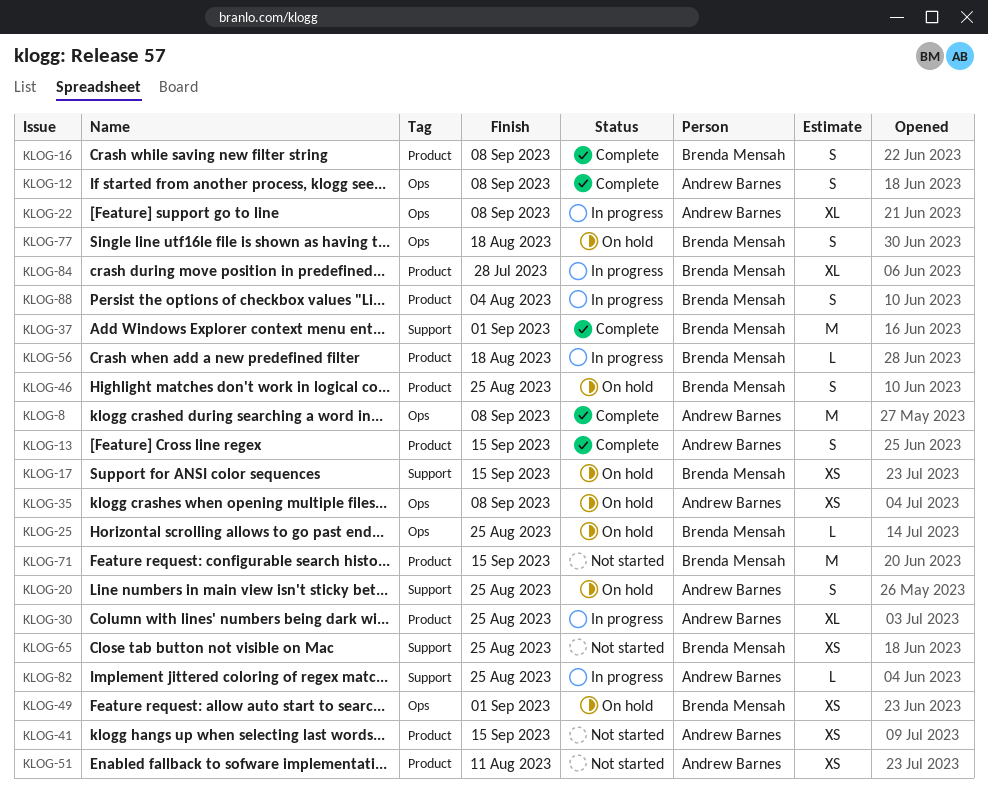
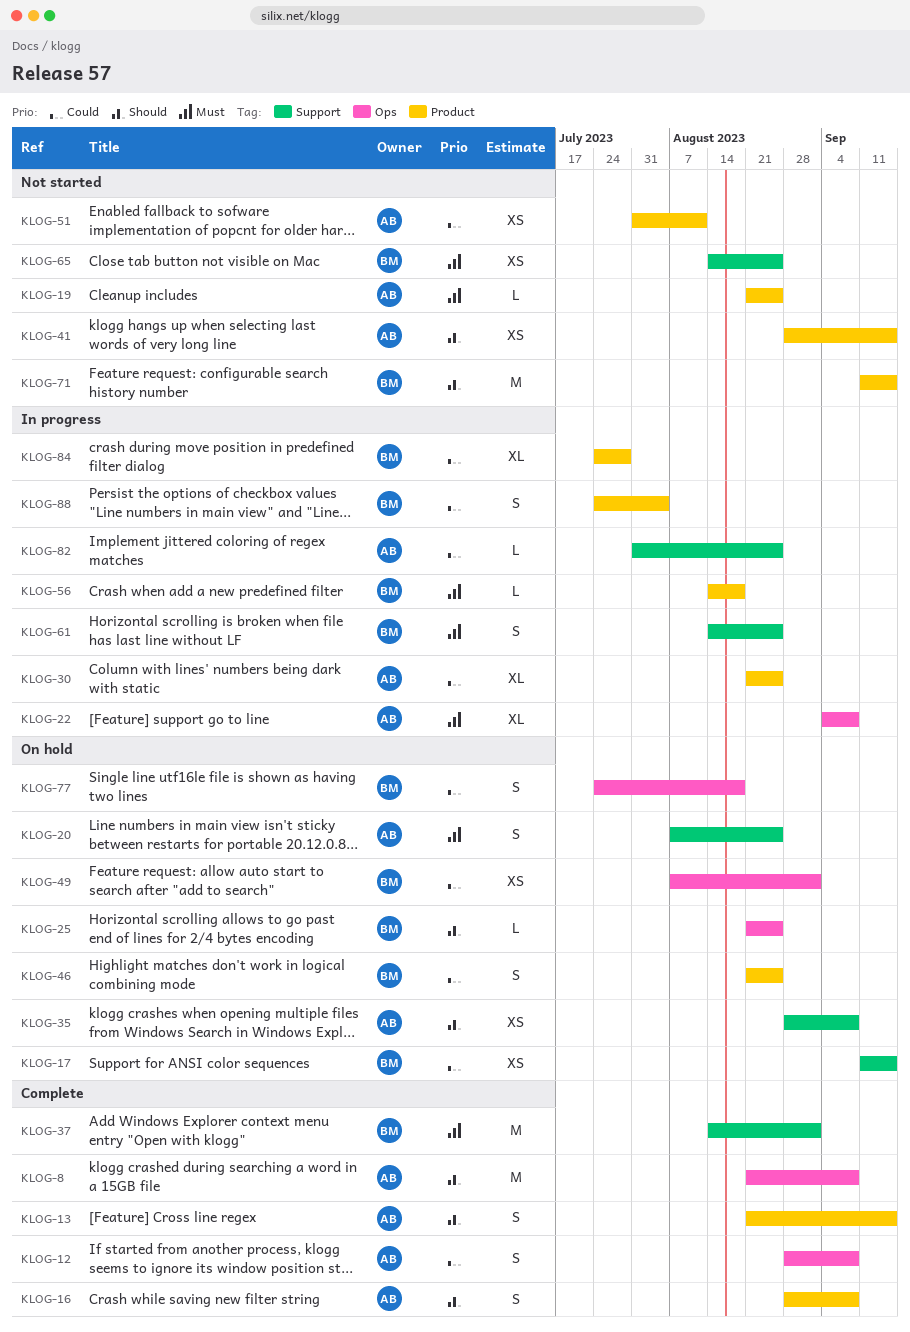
KLOG-16, owner: Brenda Mensah -> Andrew Barnes
KLOG-19: none -> present
KLOG-35, label: Ops -> Support
KLOG-61: none -> present

